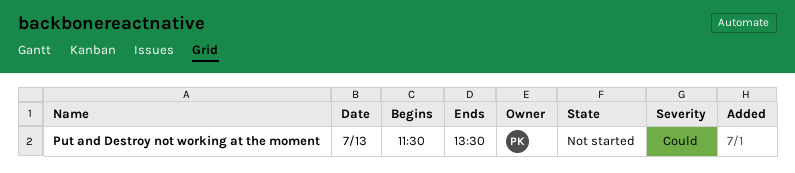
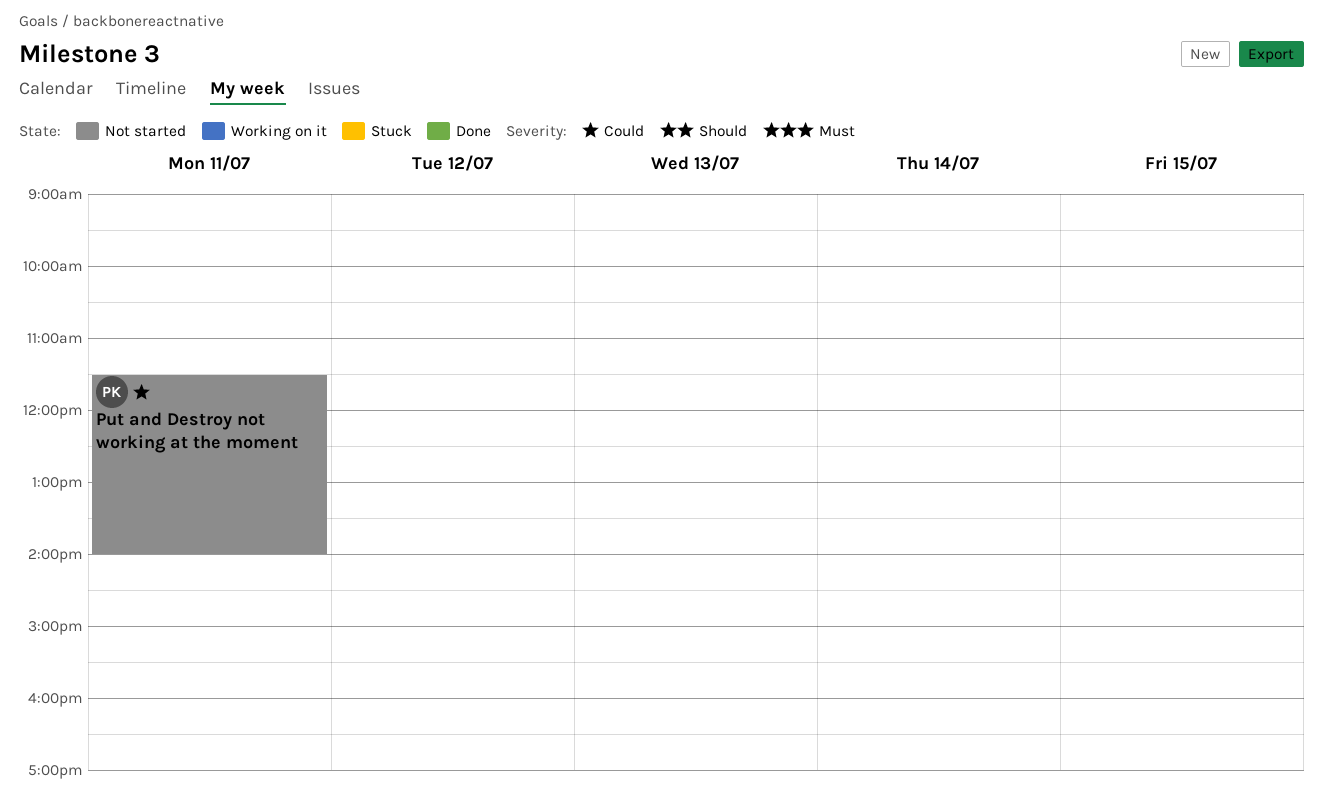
Put and Destroy not working at the moment, day: Jul 13 -> Jul 11
Put and Destroy not working at the moment, ends: 13:30 -> 14:00

